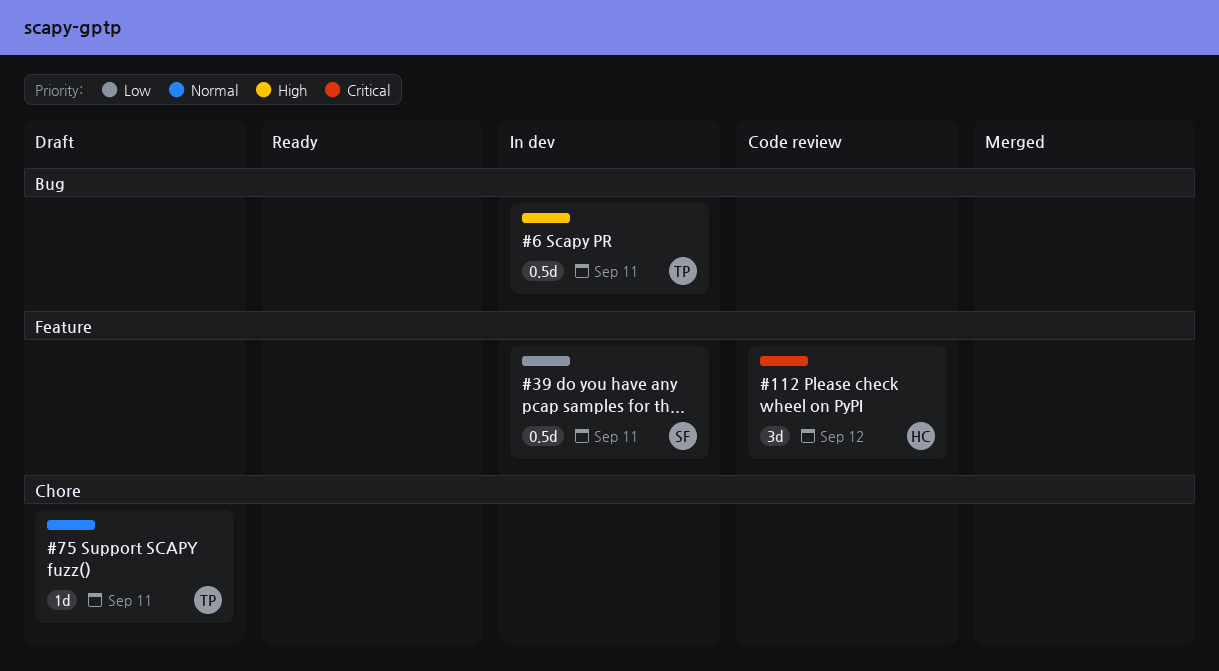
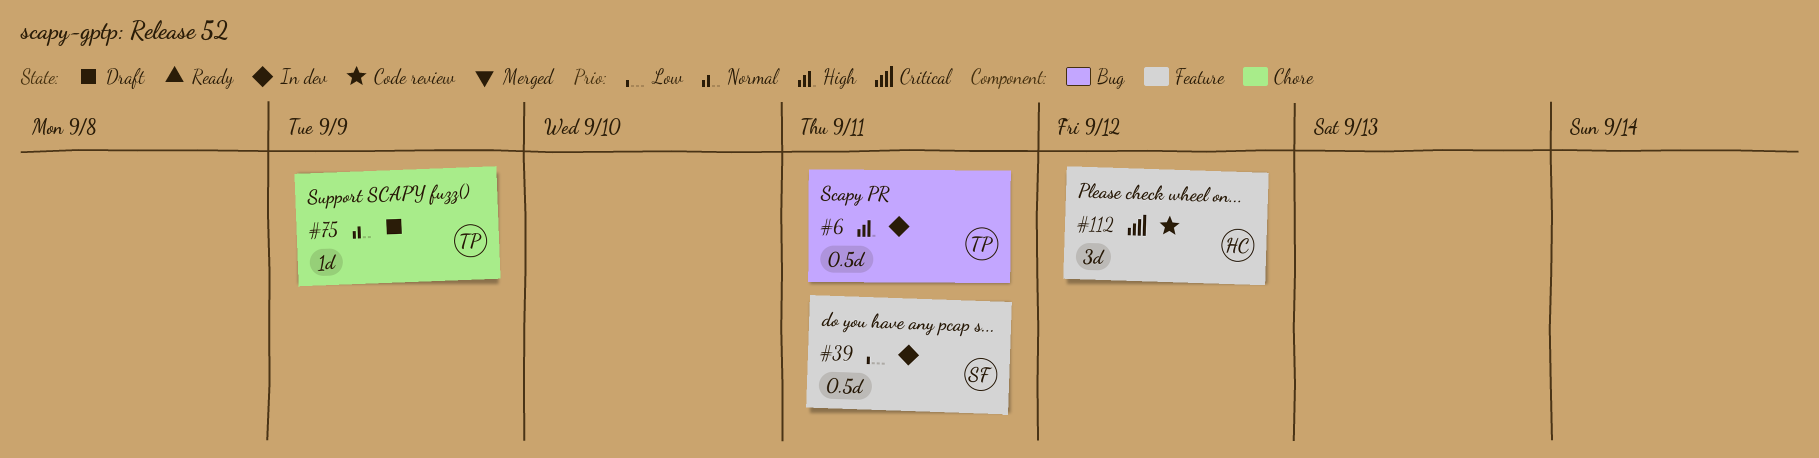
#75, due: Sep 11 -> Sep 9

